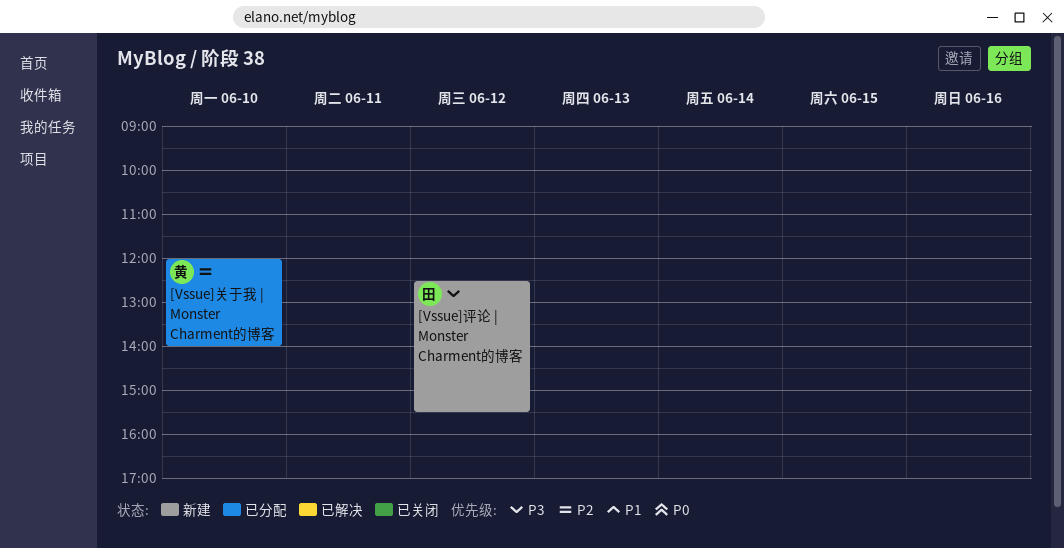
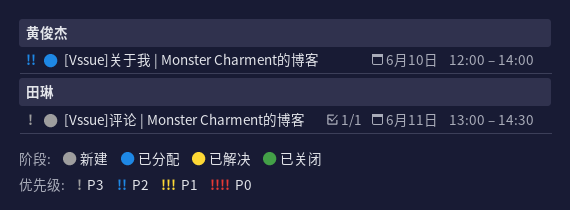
[Vssue]评论 | Monster Charment的博客, day: Jun 12 -> Jun 11
[Vssue]评论 | Monster Charment的博客, begins: 12:30 -> 13:00
[Vssue]评论 | Monster Charment的博客, ends: 15:30 -> 14:30

